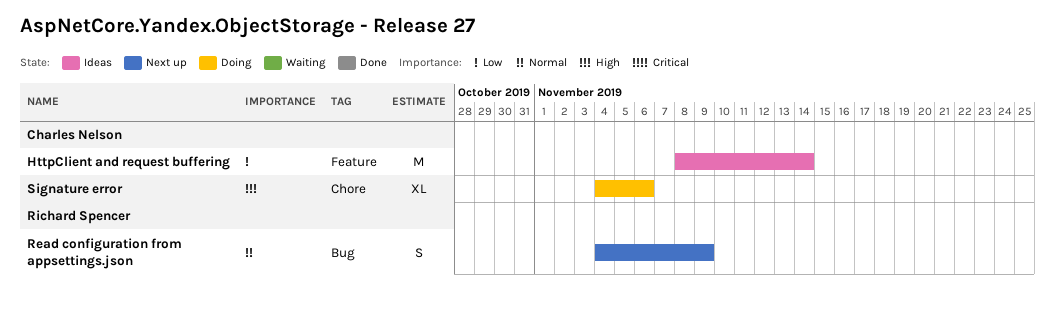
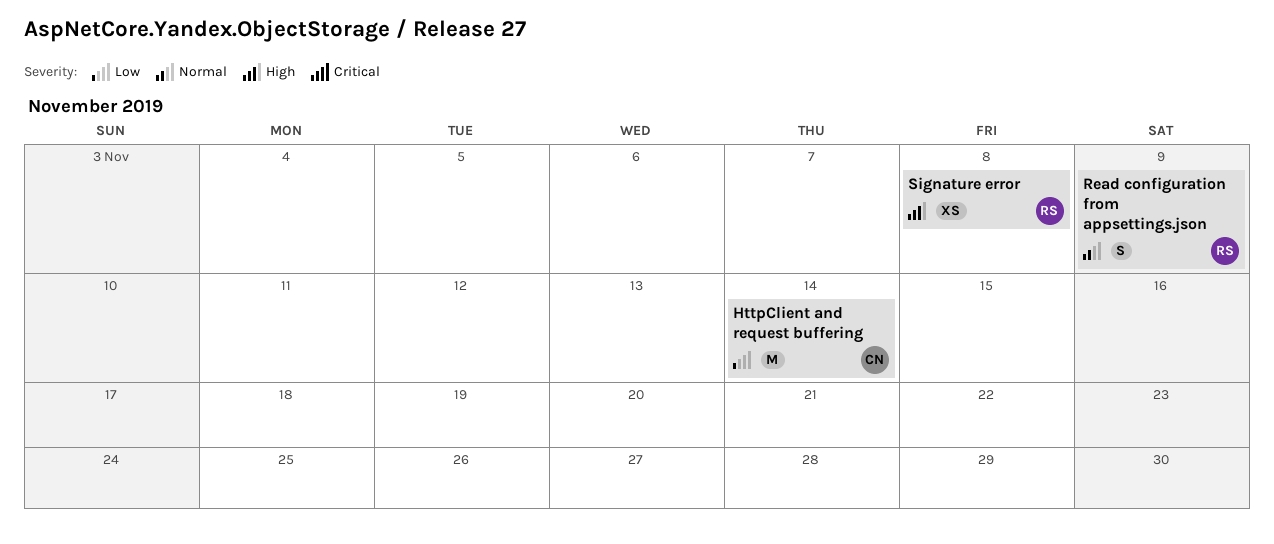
Signature error, owner: Charles Nelson -> Richard Spencer
Signature error, estimate: XL -> XS
Signature error, due: Nov 6 -> Nov 8

